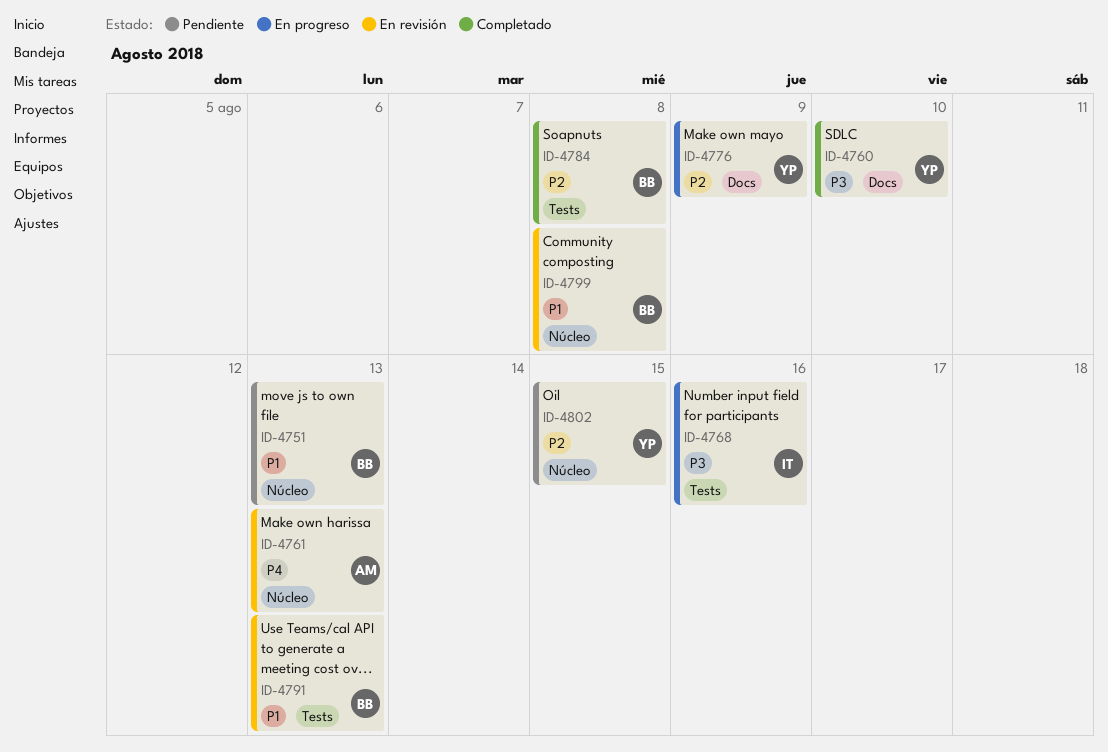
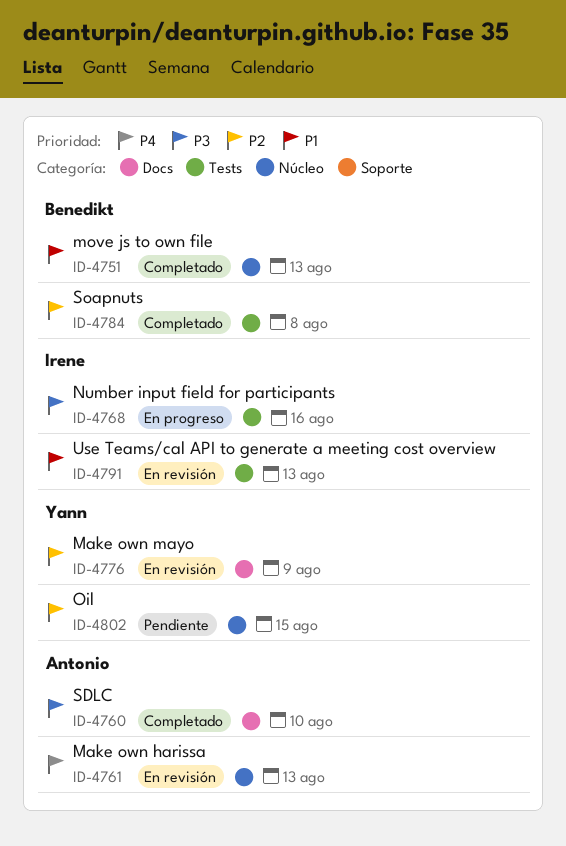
ID-4751, status: Pendiente -> Completado
ID-4760, owner: Yann -> Antonio
ID-4776, status: En progreso -> En revisión
ID-4791, owner: Benedikt -> Irene
ID-4799: present -> none

